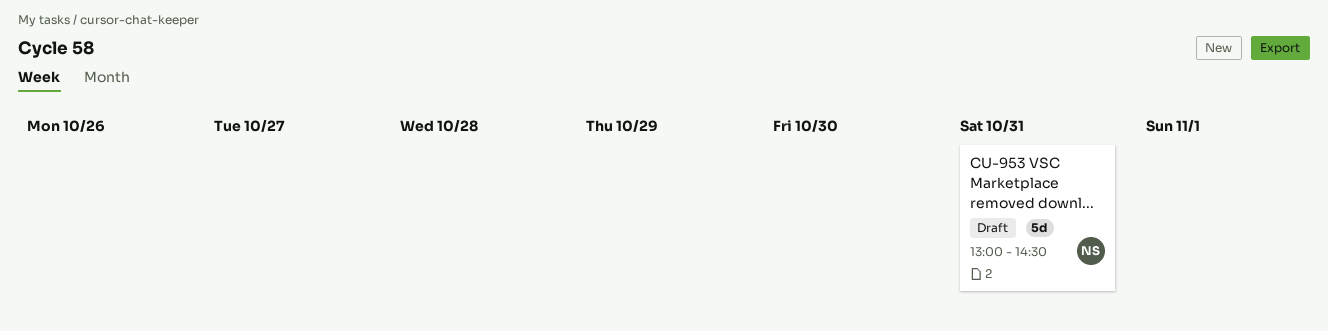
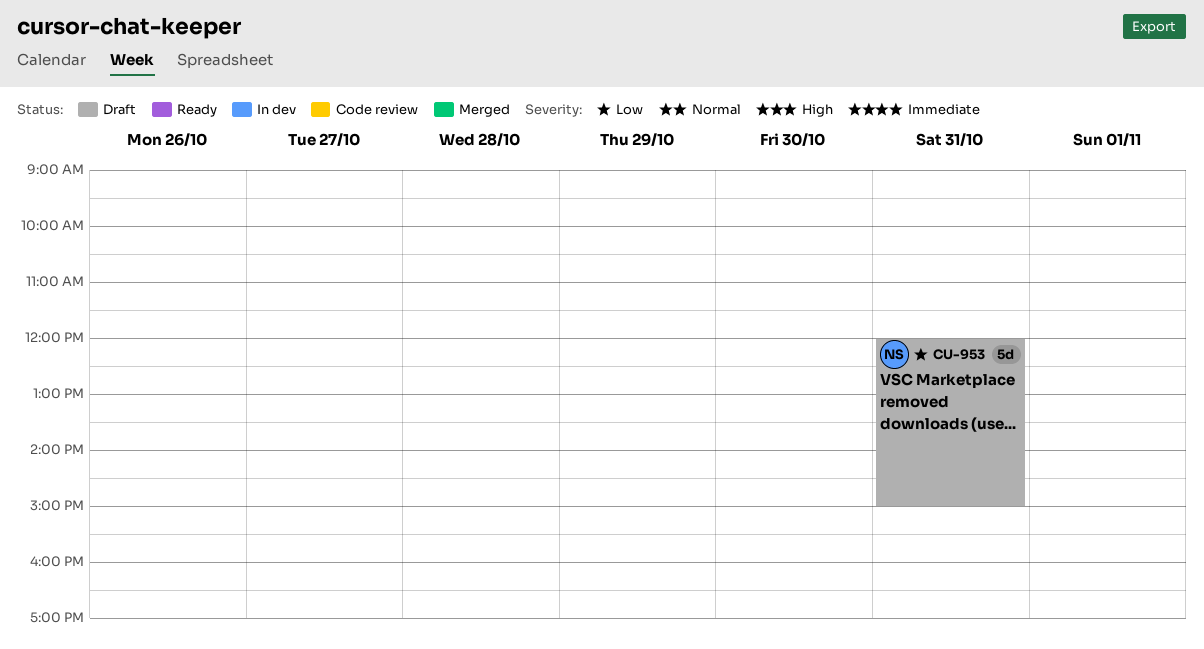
CU-953, begins: 13:00 -> 12:00
CU-953, ends: 14:30 -> 15:00

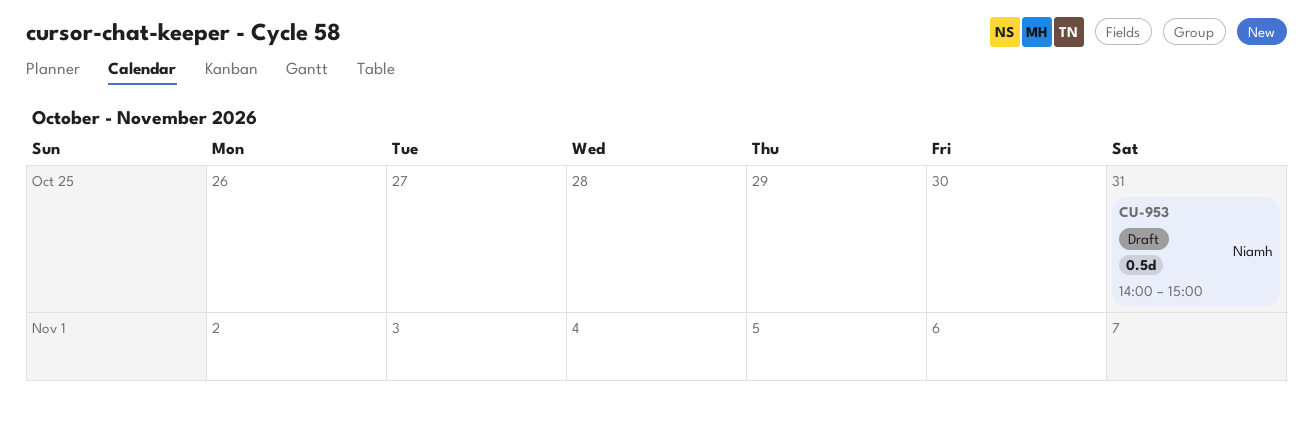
CU-953, estimate: 5d -> 0.5d
CU-953, begins: 12:00 -> 14:00

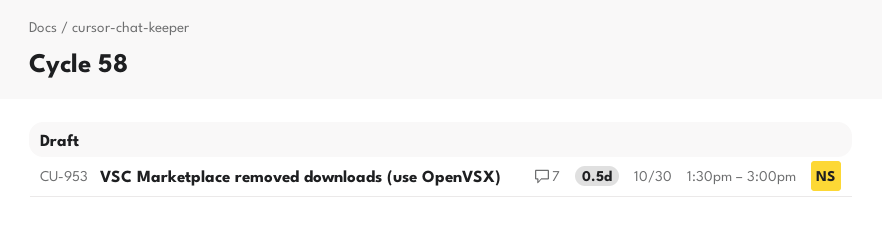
CU-953, day: Oct 31 -> Oct 30
CU-953, begins: 14:00 -> 13:30

